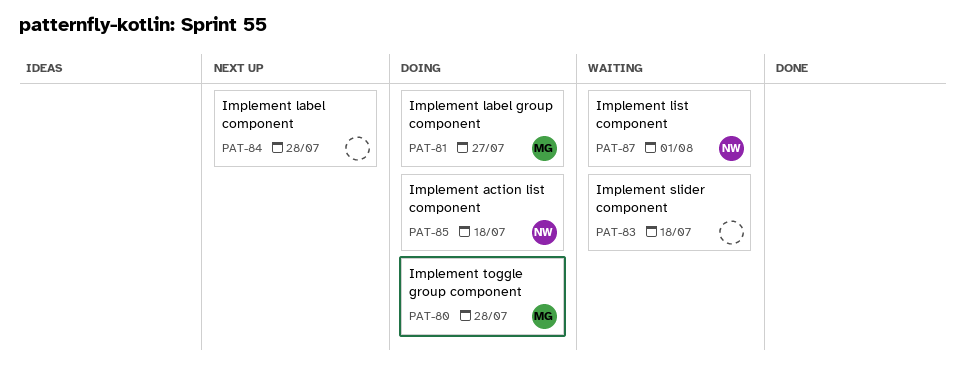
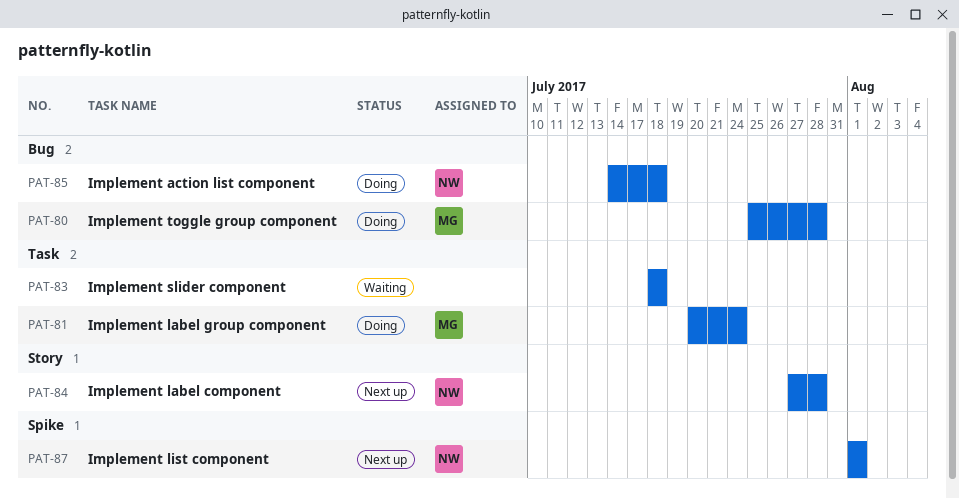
PAT-81, due: Jul 27 -> Jul 24
PAT-84, owner: none -> NW
PAT-87, status: Waiting -> Next up

